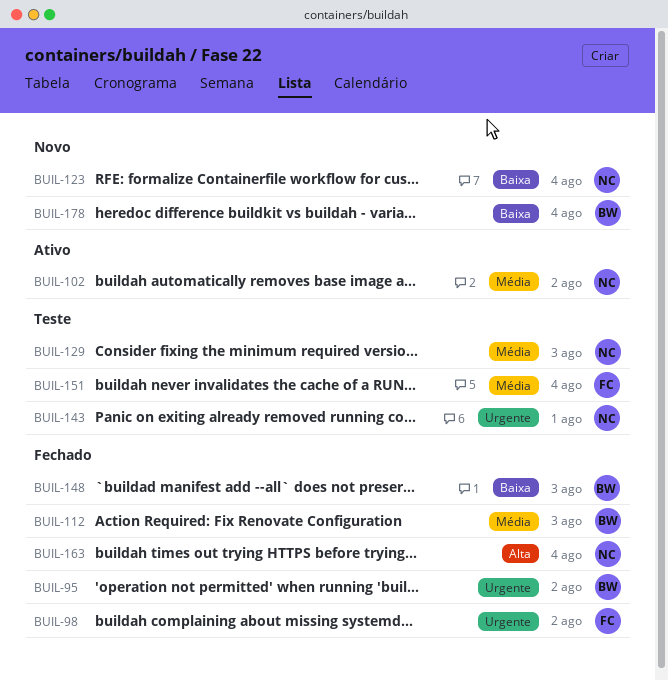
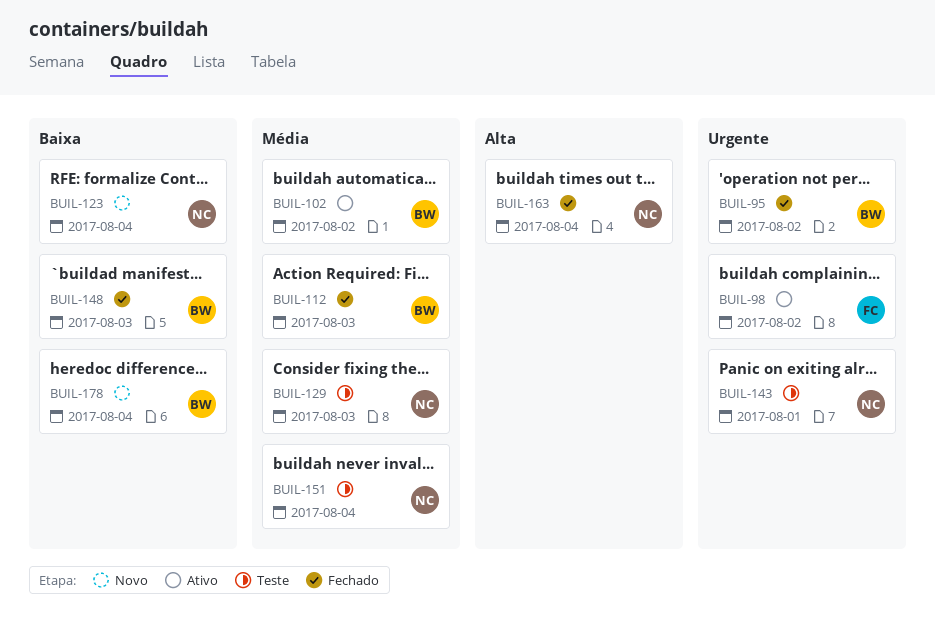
BUIL-98, status: Fechado -> Ativo
BUIL-102, owner: NC -> BW
BUIL-151, owner: FC -> NC

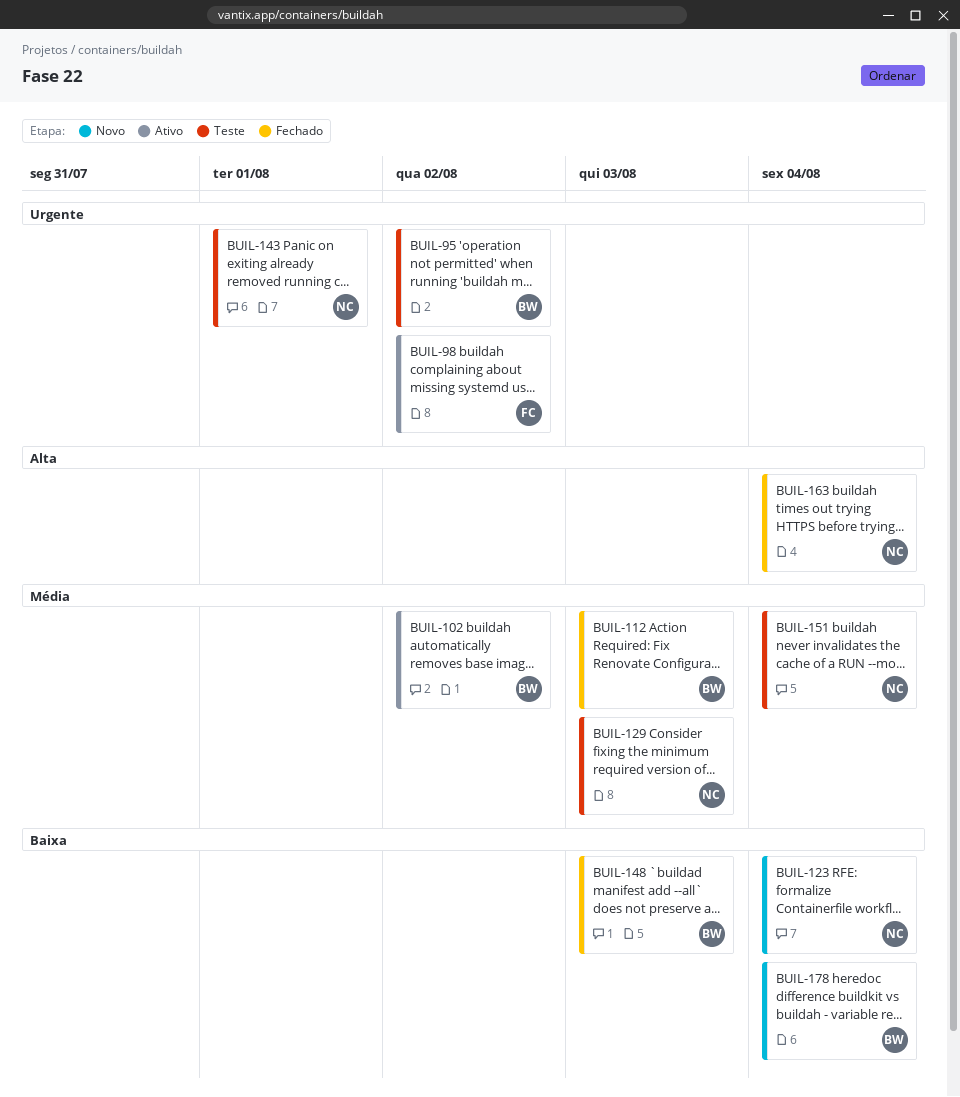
BUIL-95, status: Fechado -> Teste

